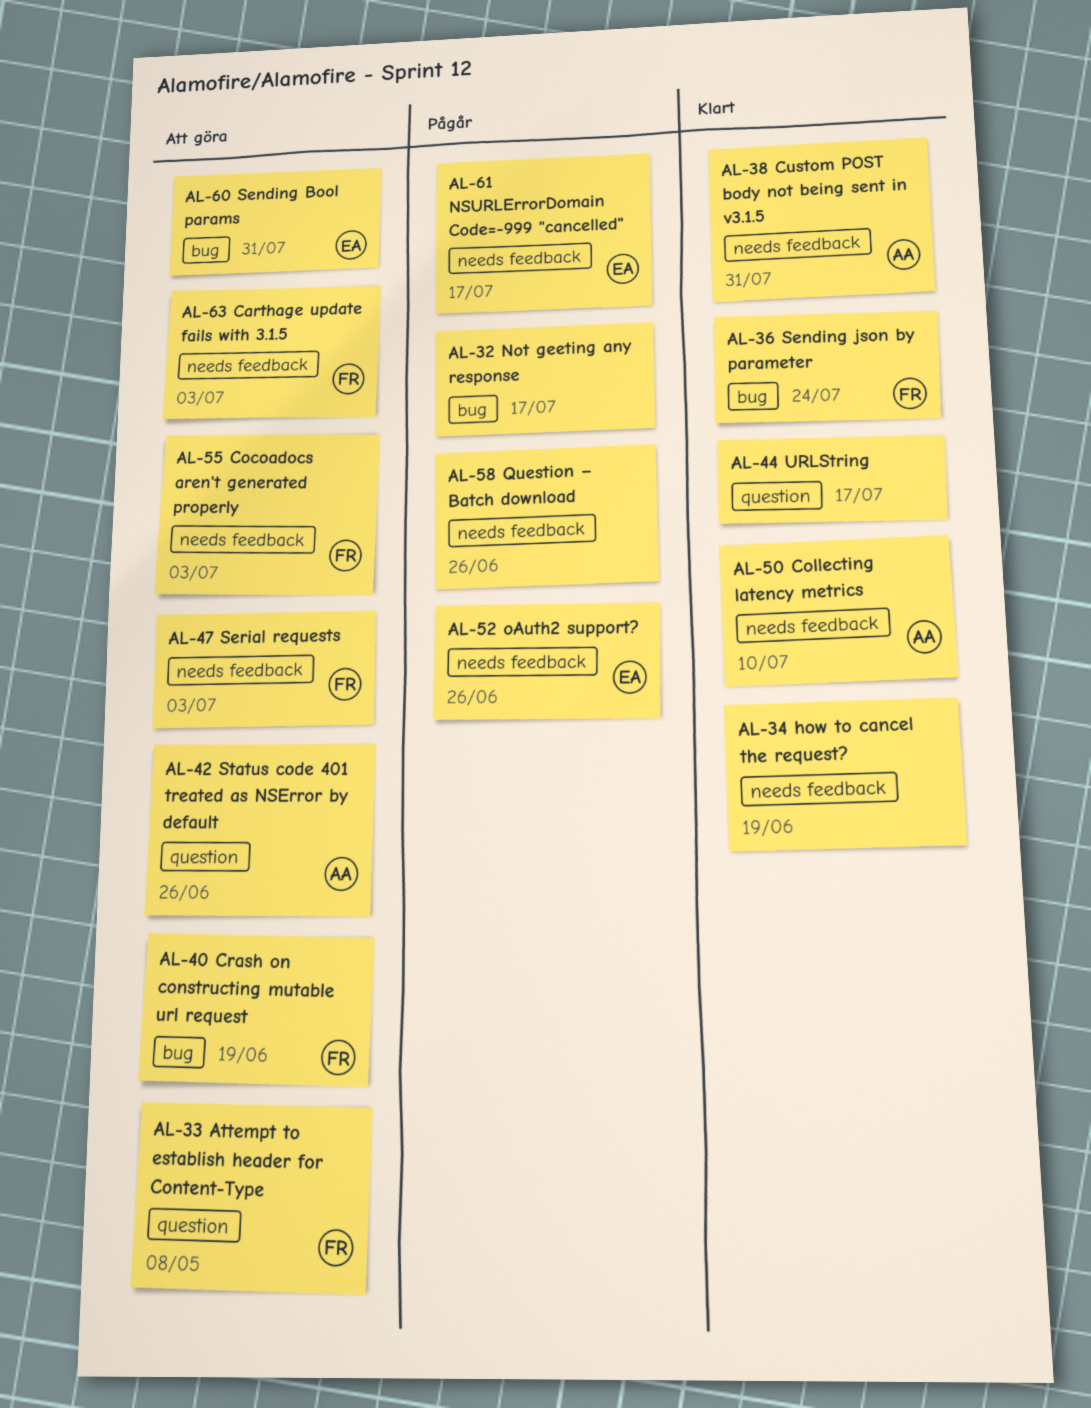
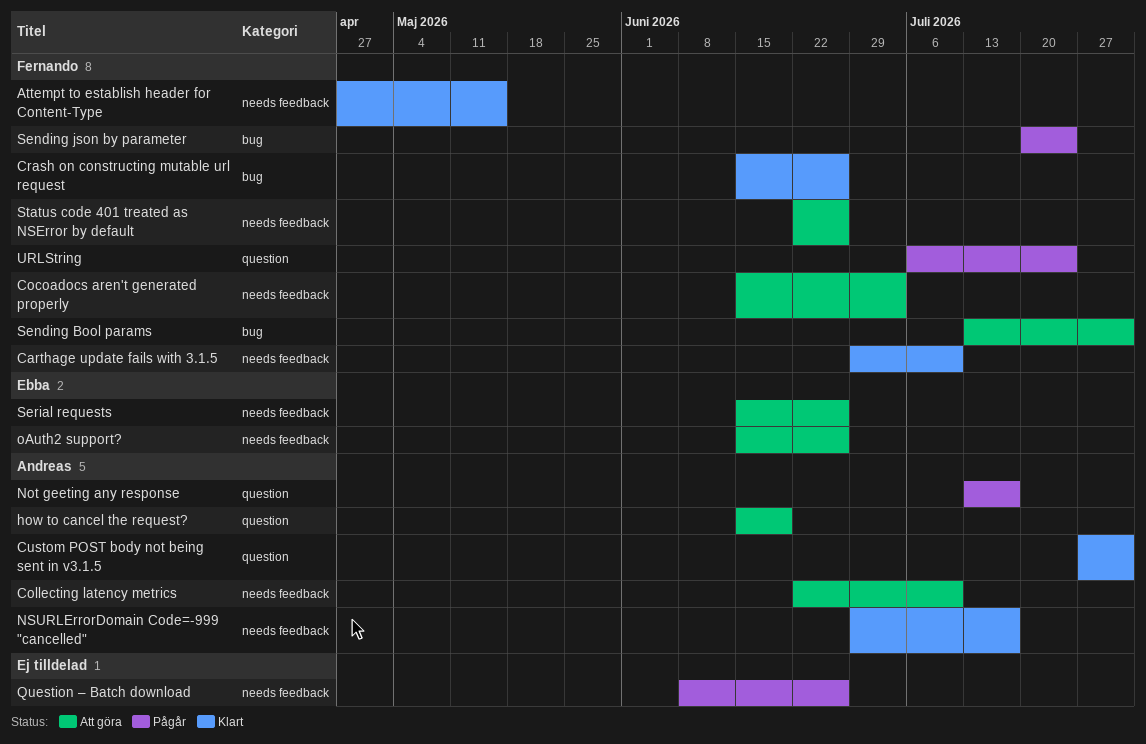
Attempt to establish header for Content-Type, status: Att göra -> Klart
Attempt to establish header for Content-Type, label: question -> needs feedback
Attempt to establish header for Content-Type, due: May 8 -> May 15
Carthage update fails with 3.1.5, status: Att göra -> Klart
Carthage update fails with 3.1.5, due: Jul 3 -> Jul 10
Collecting latency metrics, status: Klart -> Att göra
Crash on constructing mutable url request, status: Att göra -> Klart
Crash on constructing mutable url request, due: Jun 19 -> Jun 26
Custom POST body not being sent in v3.1.5, label: needs feedback -> question
how to cancel the request?, status: Klart -> Att göra
how to cancel the request?, owner: none -> Andreas
how to cancel the request?, label: needs feedback -> question
Not geeting any response, owner: none -> Andreas
Not geeting any response, label: bug -> question
NSURLErrorDomain Code=-999 "cancelled", status: Pågår -> Klart
NSURLErrorDomain Code=-999 "cancelled", owner: Ebba -> Andreas
oAuth2 support?, status: Pågår -> Att göra
Sending Bool params, owner: Ebba -> Fernando
Sending json by parameter, status: Klart -> Pågår
Serial requests, owner: Fernando -> Ebba
Serial requests, due: Jul 3 -> Jun 26
Status code 401 treated as NSError by default, owner: Andreas -> Fernando
Status code 401 treated as NSError by default, label: question -> needs feedback
URLString, status: Klart -> Pågår
URLString, owner: none -> Fernando
URLString, due: Jul 17 -> Jul 24

